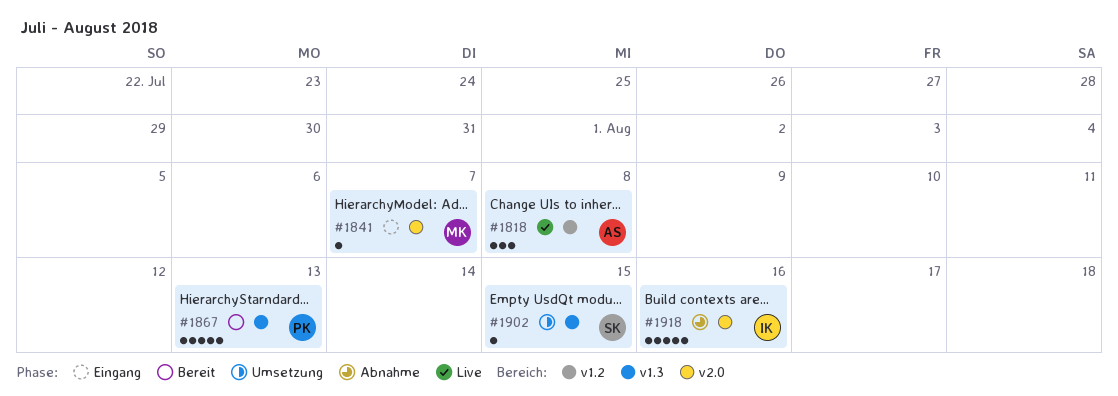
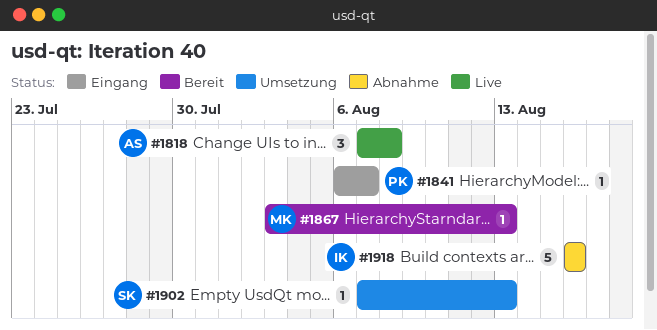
#1841, owner: MK -> PK
#1867, owner: PK -> MK
#1867, estimate: 5 -> 1
#1902, due: Aug 15 -> Aug 13

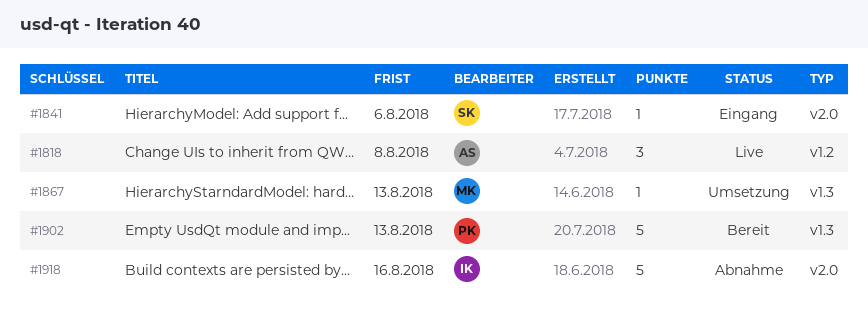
#1841, owner: PK -> SK
#1841, due: Aug 7 -> Aug 6
#1867, status: Bereit -> Umsetzung
#1902, status: Umsetzung -> Bereit
#1902, owner: SK -> PK
#1902, estimate: 1 -> 5

